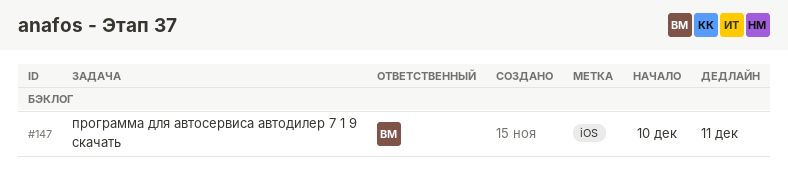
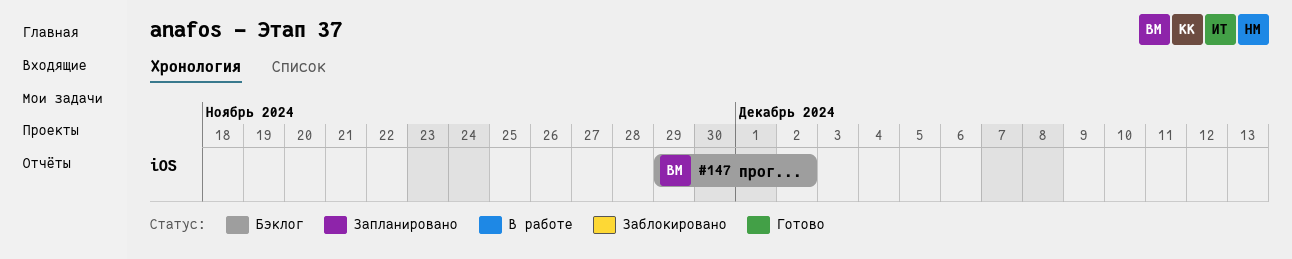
#147, start: Dec 10 -> Nov 29
#147, due: Dec 11 -> Dec 2

